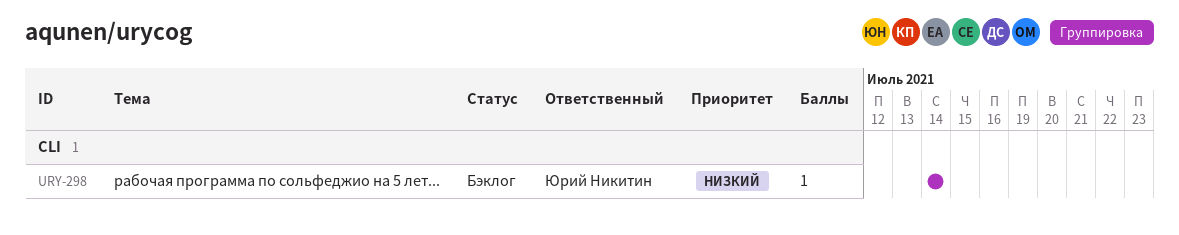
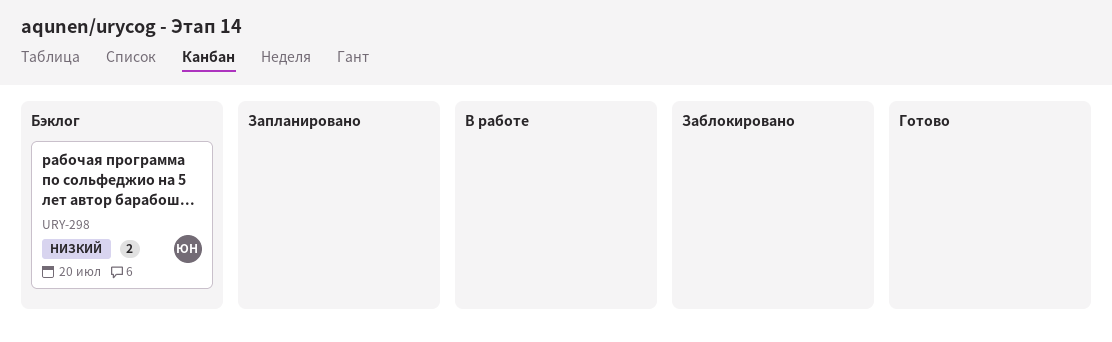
URY-298, estimate: 1 -> 2
URY-298, due: Jul 14 -> Jul 20

